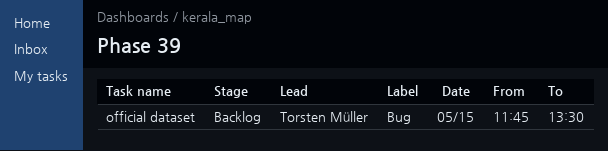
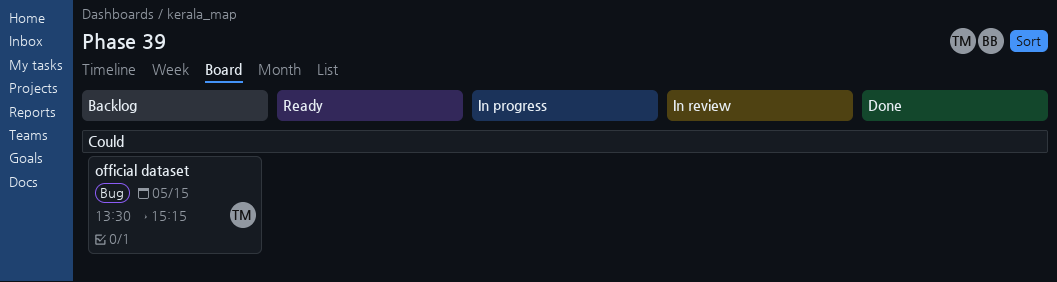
official dataset, begins: 11:45 -> 13:30
official dataset, ends: 13:30 -> 15:15

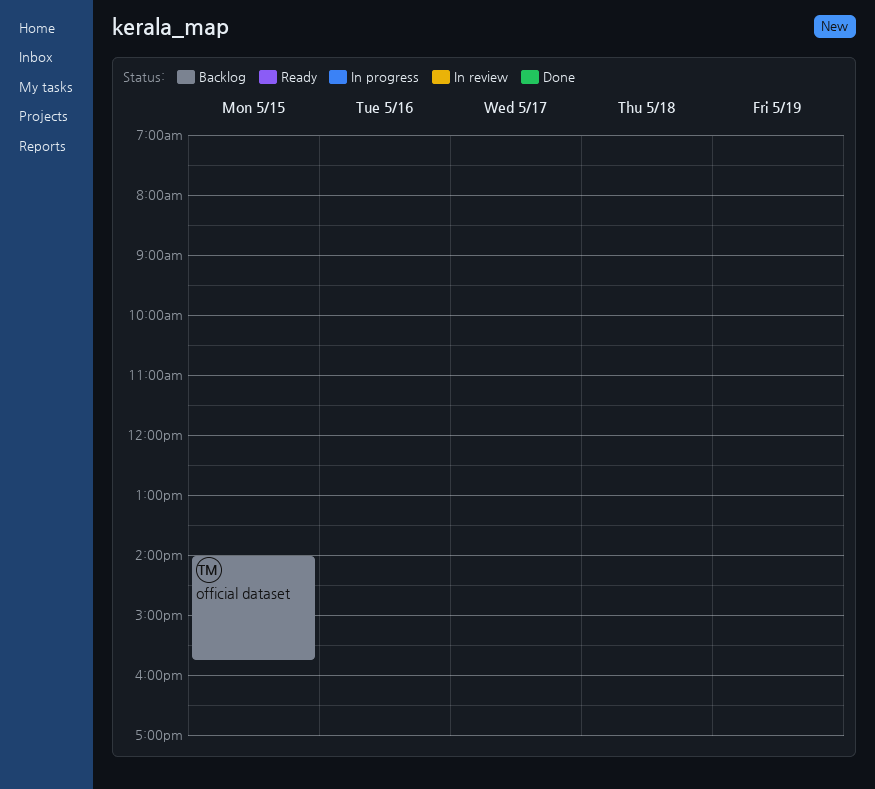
official dataset, begins: 13:30 -> 14:00
official dataset, ends: 15:15 -> 15:45

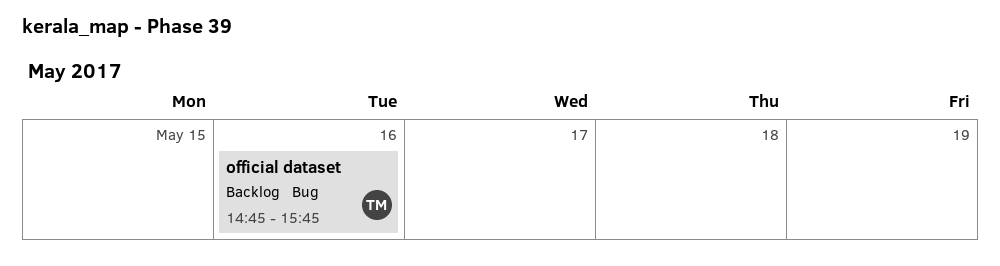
official dataset, day: May 15 -> May 16
official dataset, begins: 14:00 -> 14:45

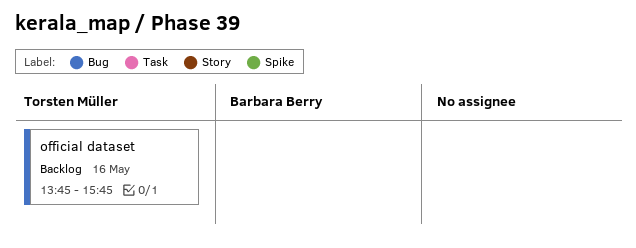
official dataset, begins: 14:45 -> 13:45

